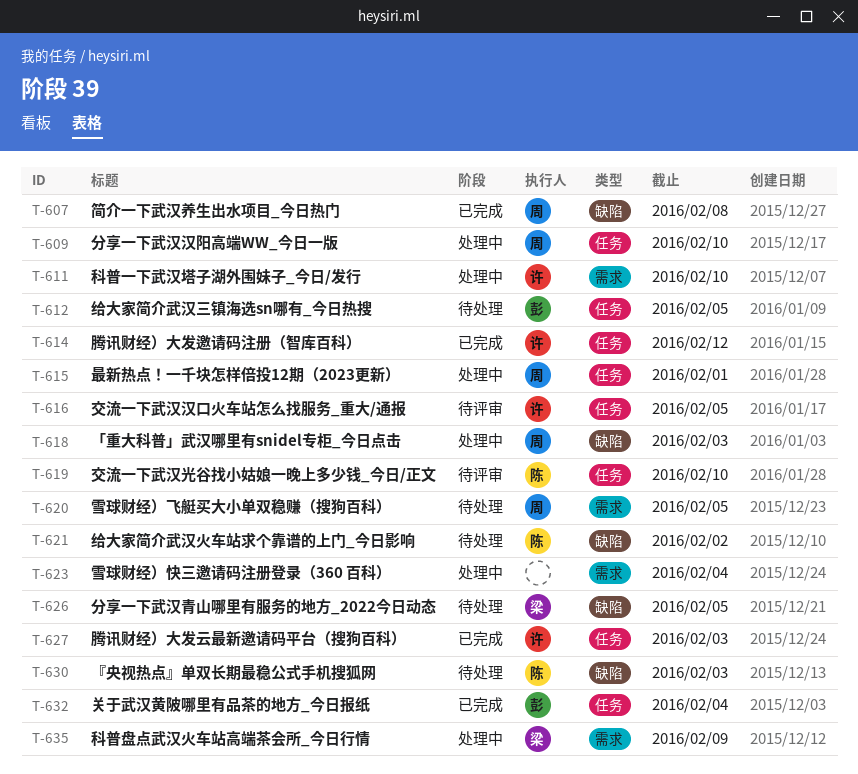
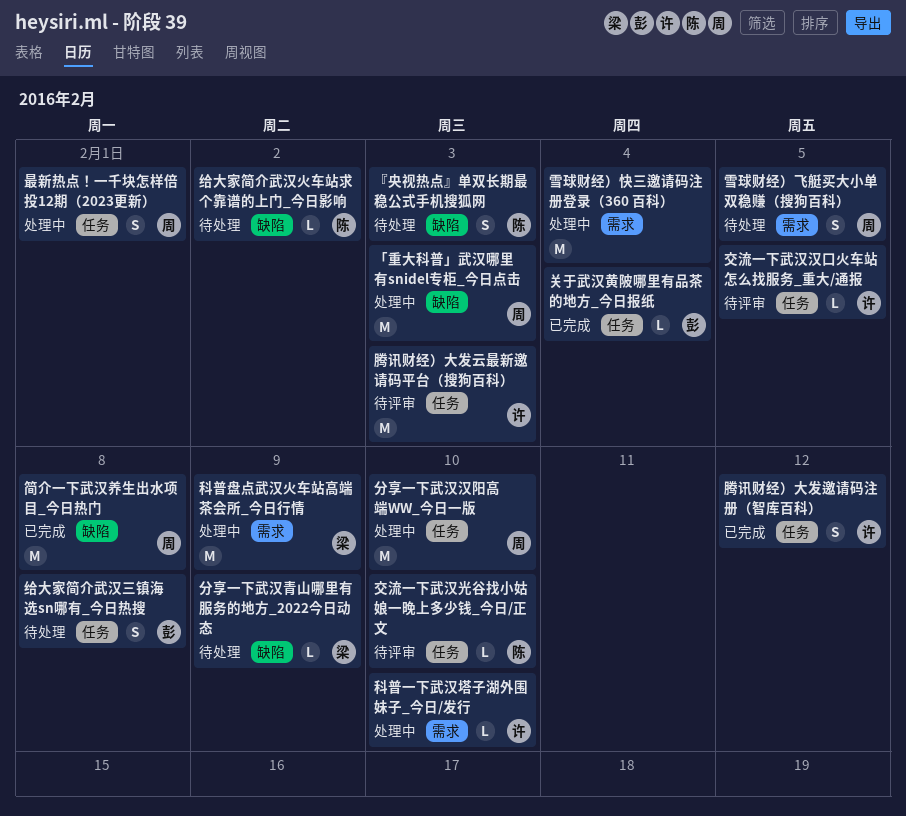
分享一下武汉青山哪里有服务的地方_2022今日动态, due: Feb 5 -> Feb 9
给大家简介武汉三镇海选sn哪有_今日热搜, due: Feb 5 -> Feb 8
腾讯财经）大发云最新邀请码平台（搜狗百科）, status: 已完成 -> 待评审

